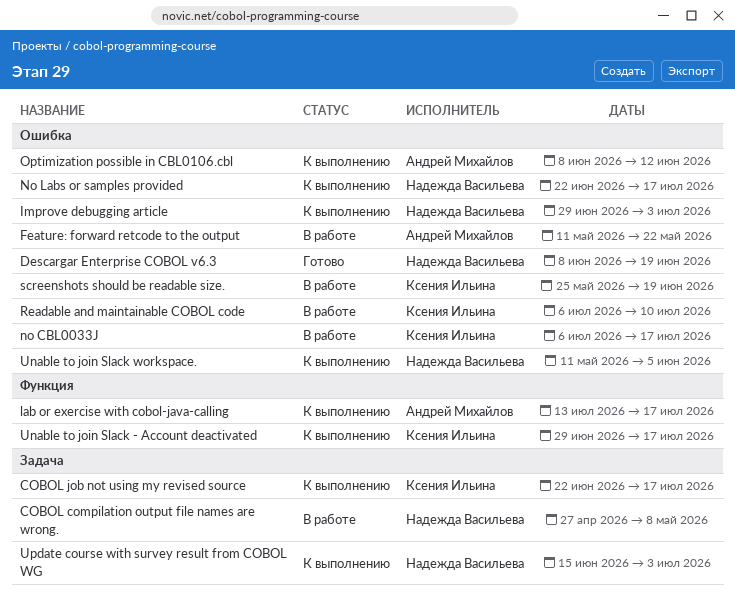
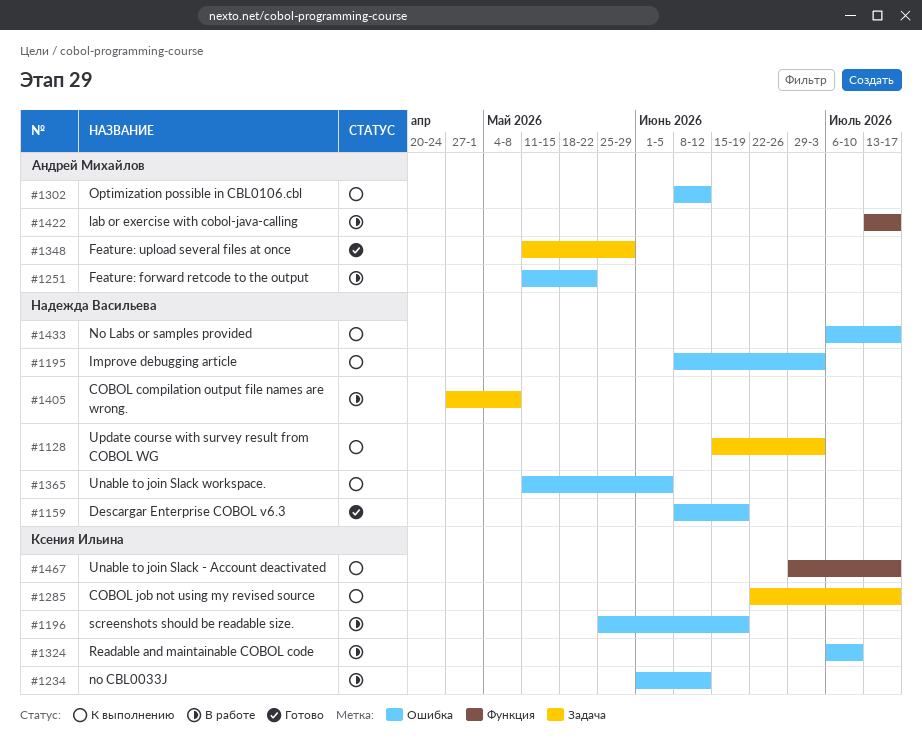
Feature: upload several files at once: none -> present
Improve debugging article, start: Jun 29 -> Jun 8
lab or exercise with cobol-java-calling, status: К выполнению -> В работе
no CBL0033J, start: Jul 6 -> Jun 1
no CBL0033J, due: Jul 17 -> Jun 12
No Labs or samples provided, start: Jun 22 -> Jul 6

